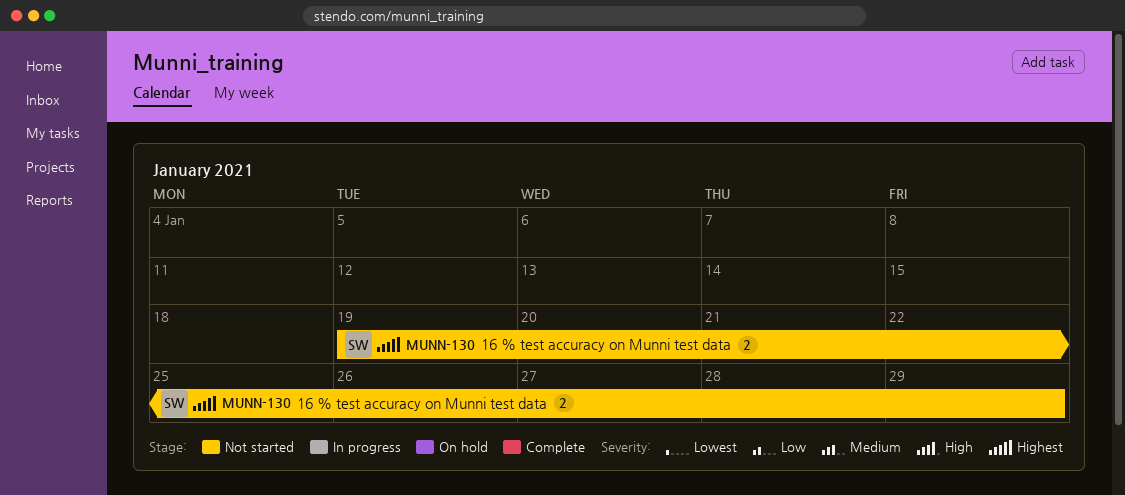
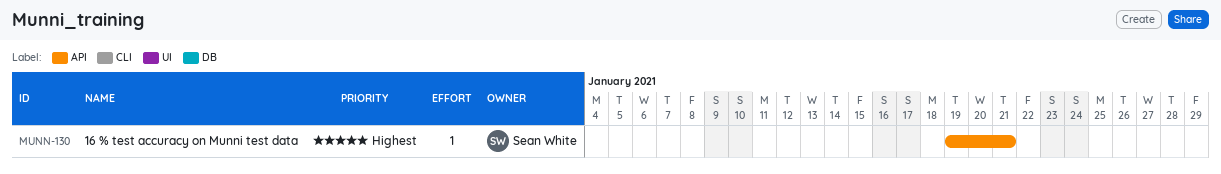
MUNN-130, estimate: 2 -> 1
MUNN-130, due: Jan 29 -> Jan 21

